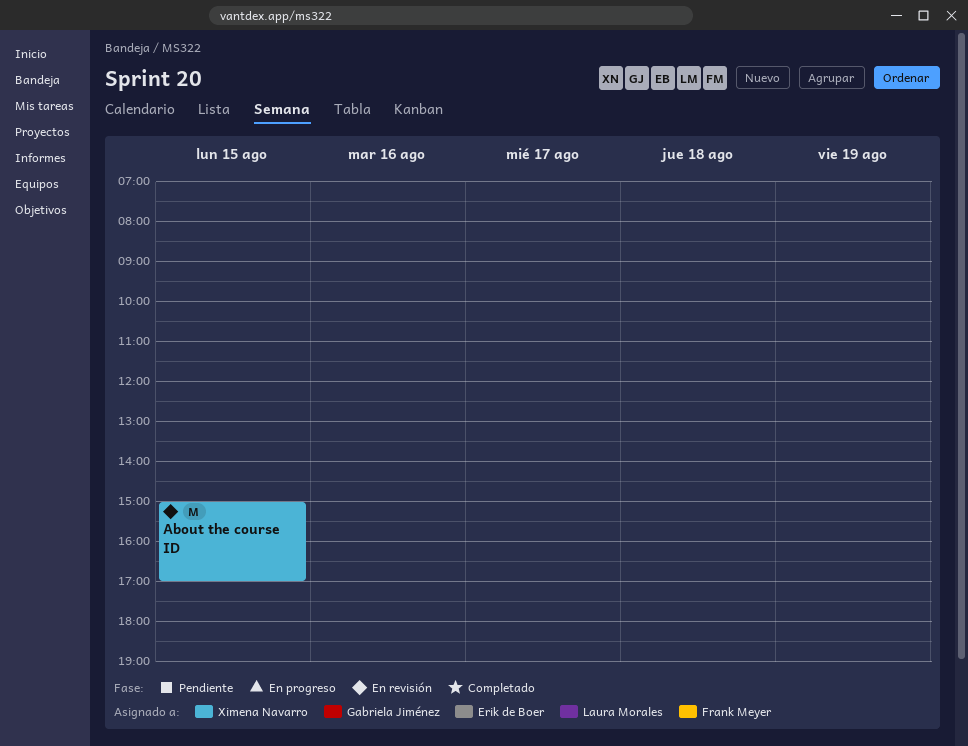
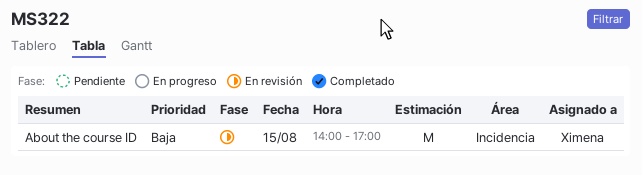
About the course ID, begins: 15:00 -> 14:00

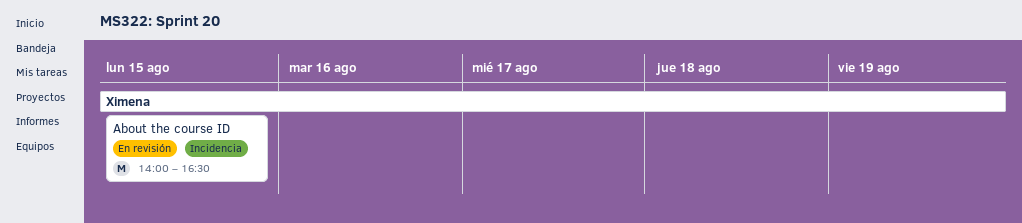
About the course ID, ends: 17:00 -> 16:30

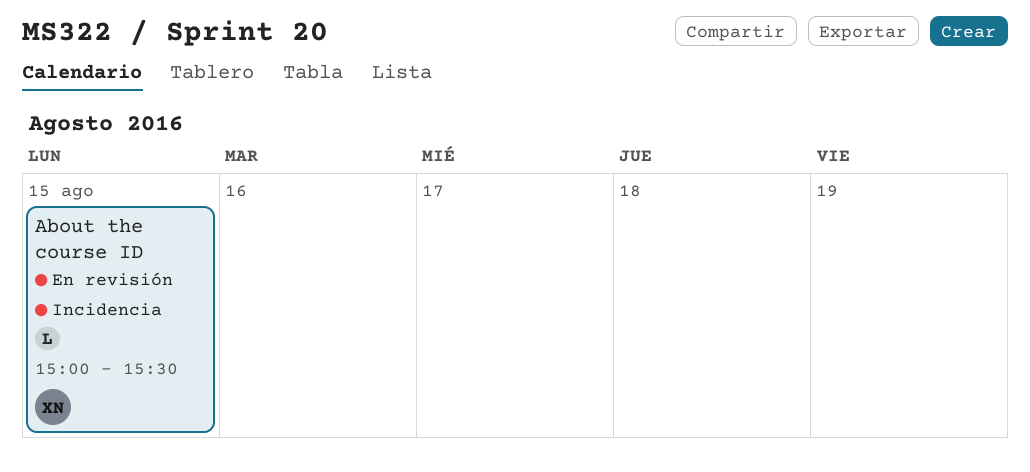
About the course ID, estimate: M -> L
About the course ID, begins: 14:00 -> 15:00
About the course ID, ends: 16:30 -> 15:30

